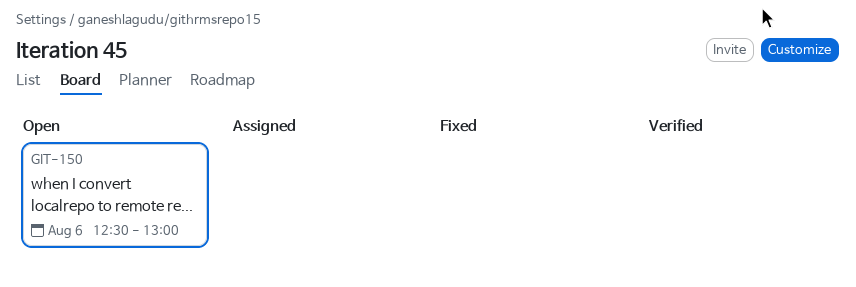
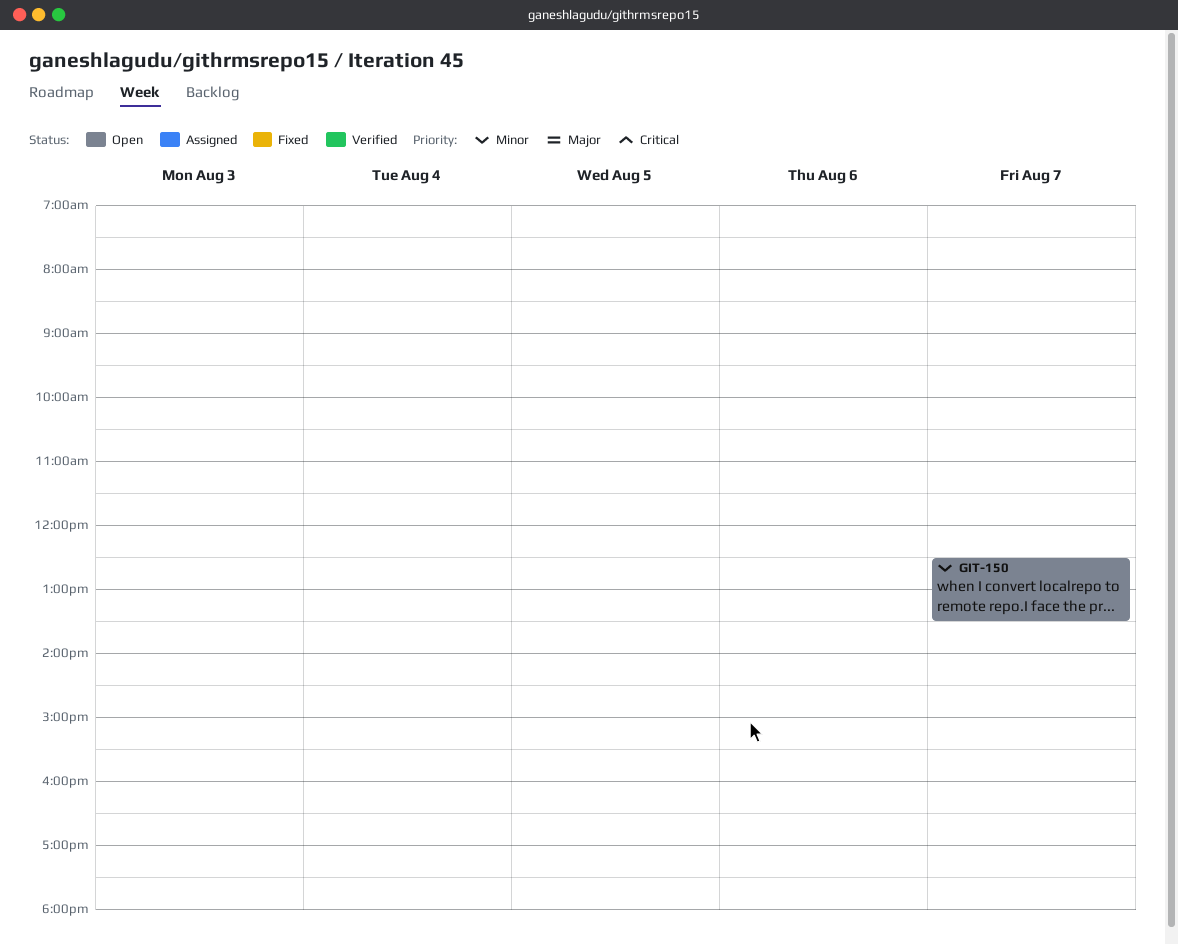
GIT-150, day: Aug 6 -> Aug 7
GIT-150, ends: 13:00 -> 13:30

